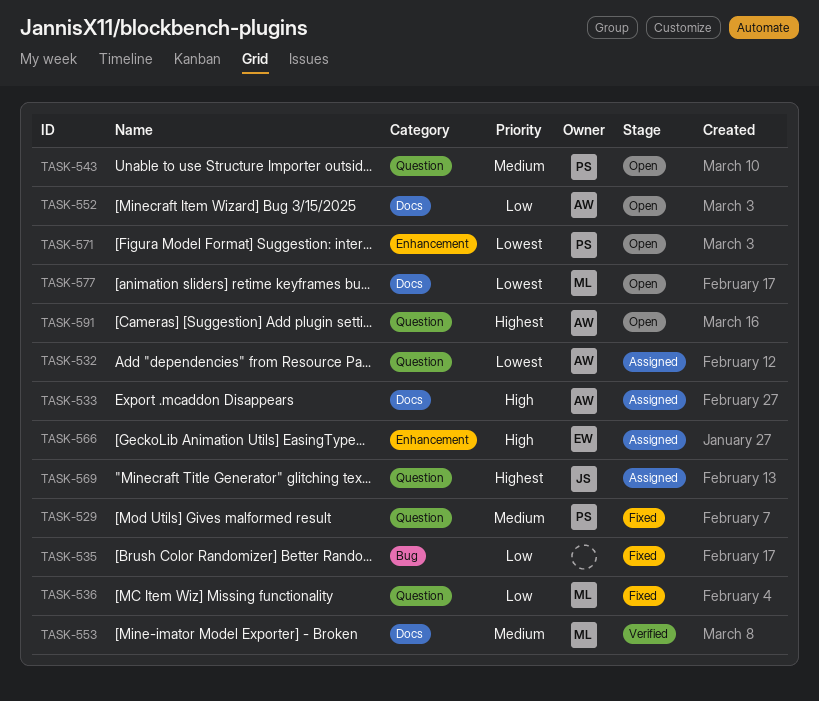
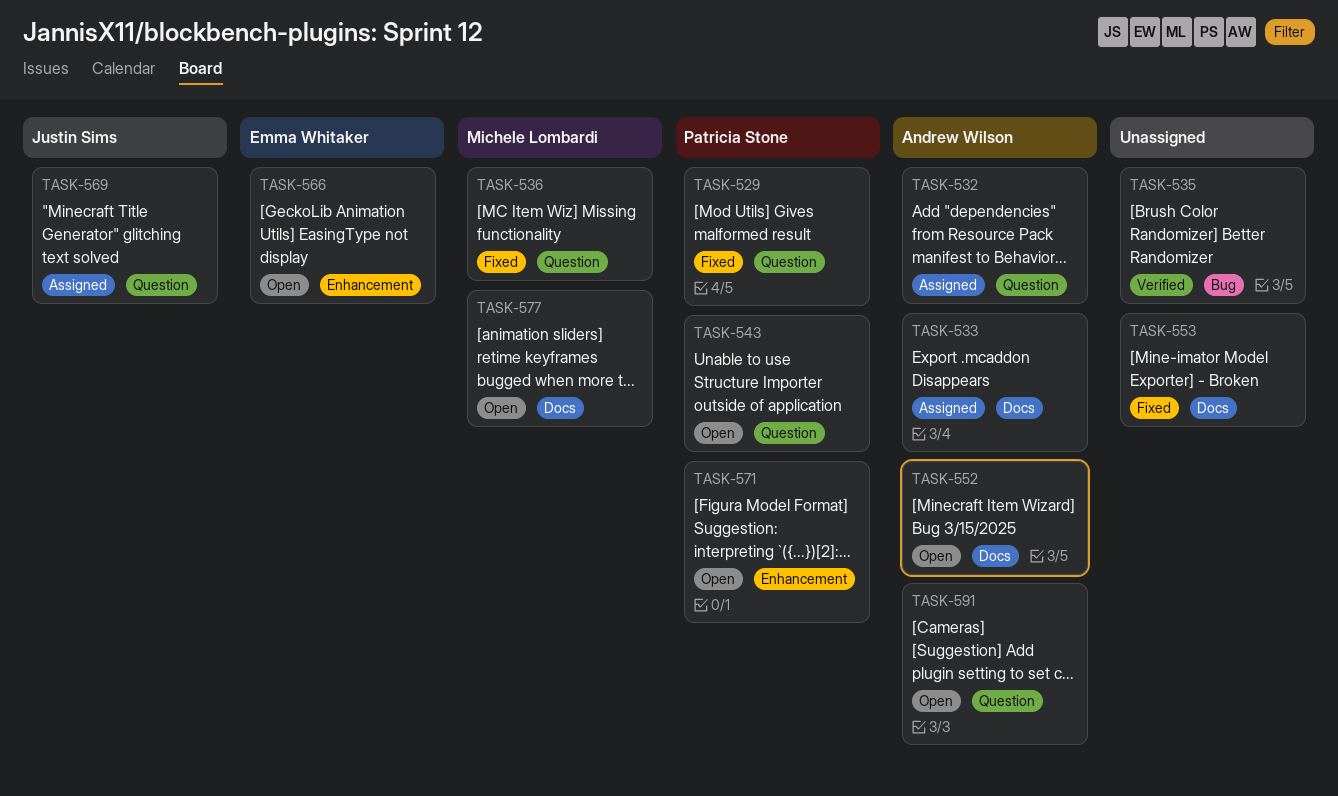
TASK-535, status: Fixed -> Verified
TASK-553, status: Verified -> Fixed
TASK-553, owner: Michele Lombardi -> none
TASK-566, status: Assigned -> Open

